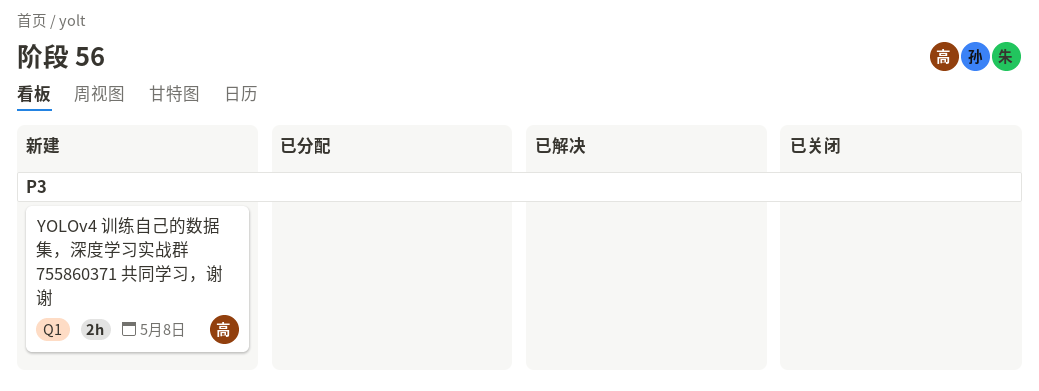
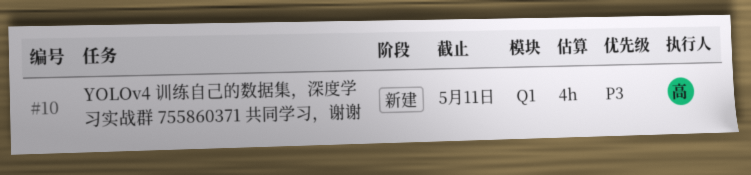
YOLOv4 训练自己的数据集，深度学习实战群 755860371 共同学习，谢谢, estimate: 2h -> 4h
YOLOv4 训练自己的数据集，深度学习实战群 755860371 共同学习，谢谢, due: May 8 -> May 11

